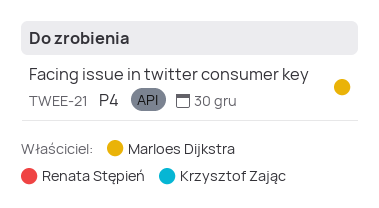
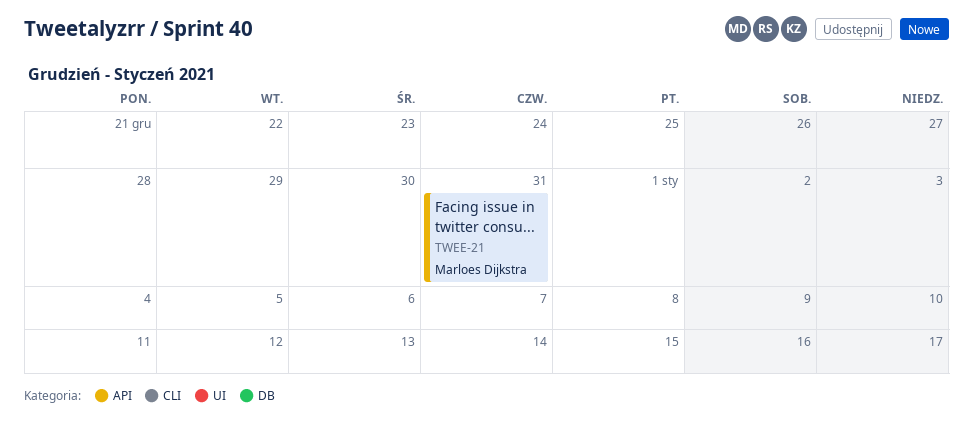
TWEE-21, due: Dec 30 -> Dec 31

